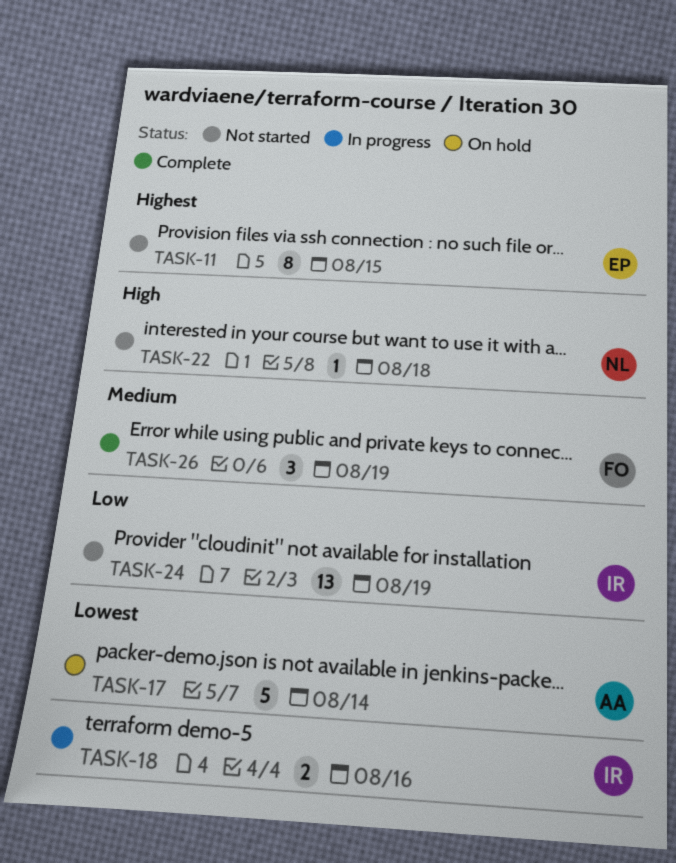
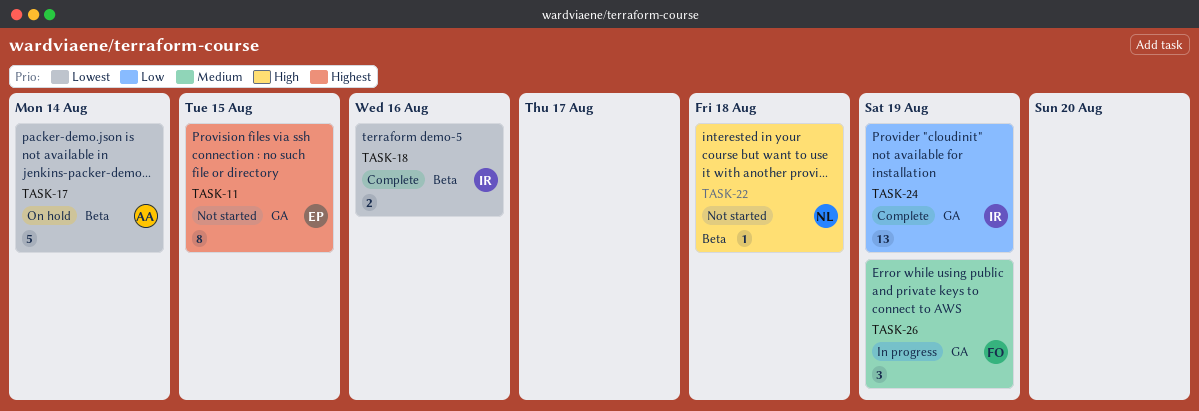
TASK-18, status: In progress -> Complete
TASK-24, status: Not started -> Complete
TASK-26, status: Complete -> In progress

